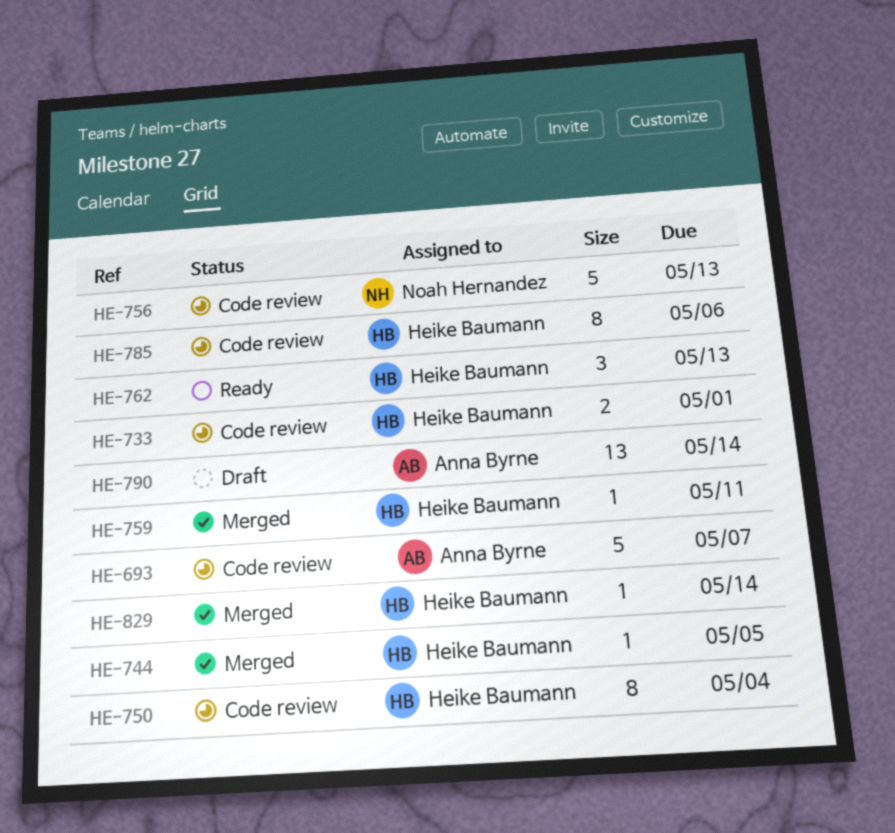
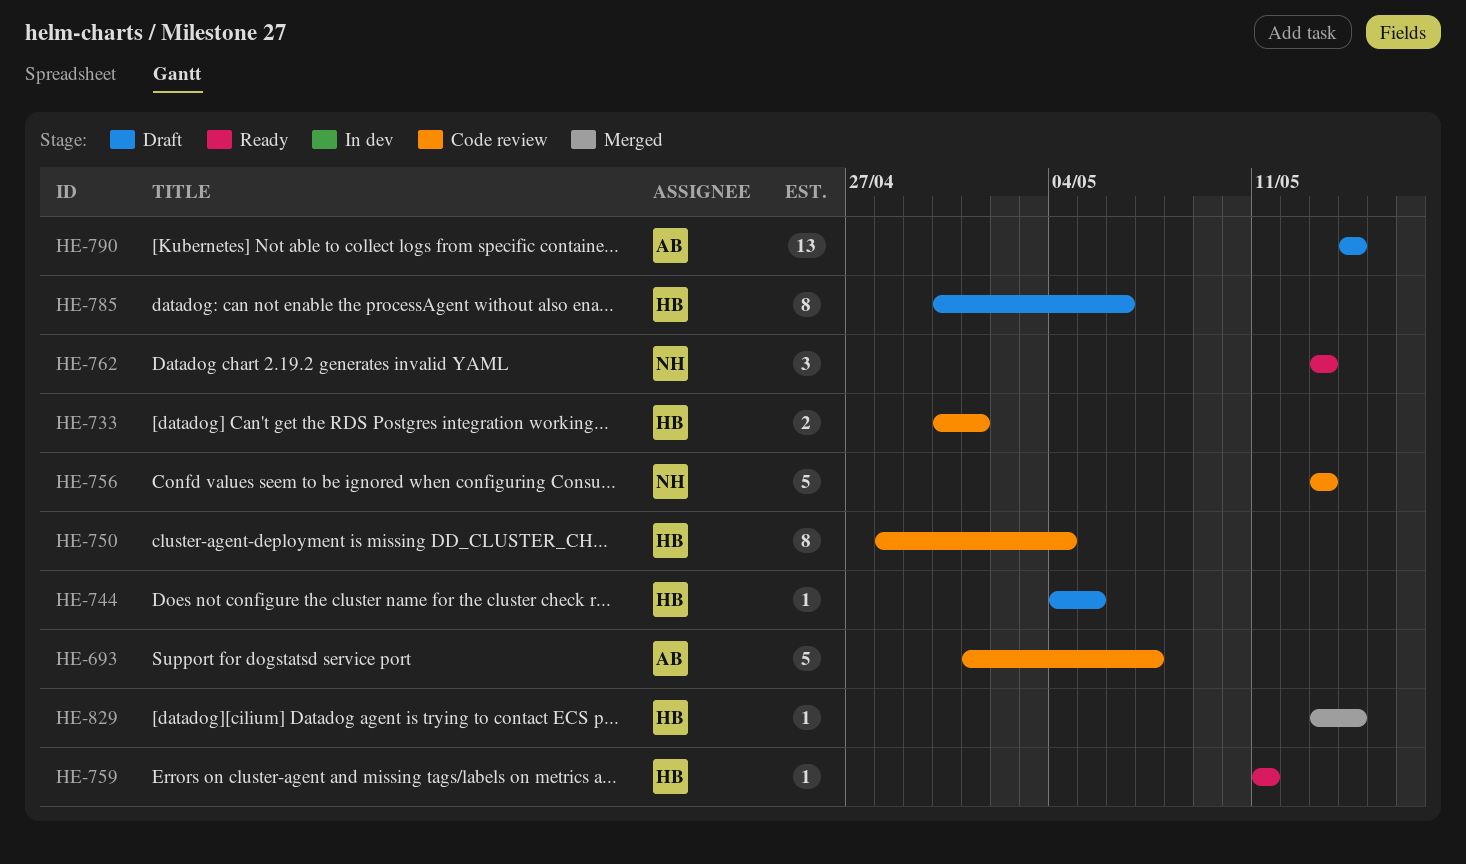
HE-744, status: Merged -> Draft
HE-759, status: Merged -> Ready
HE-762, owner: Heike Baumann -> Noah Hernandez
HE-785, status: Code review -> Draft

